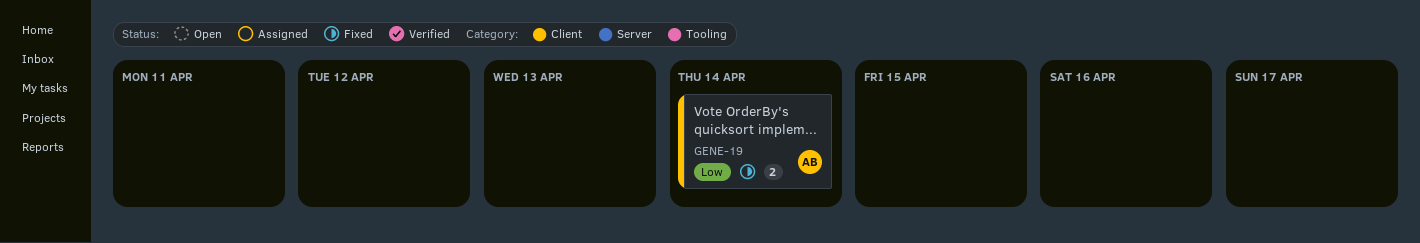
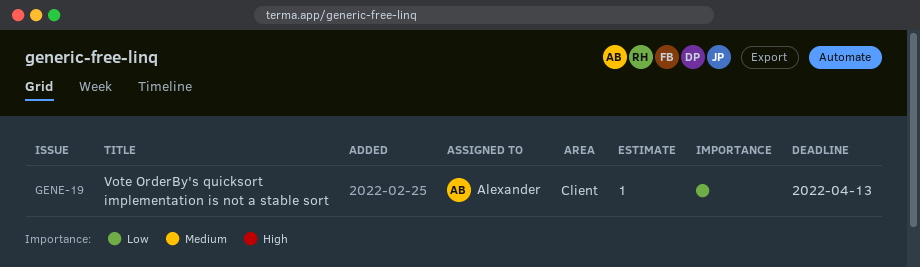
GENE-19, estimate: 2 -> 1
GENE-19, due: Apr 14 -> Apr 13

